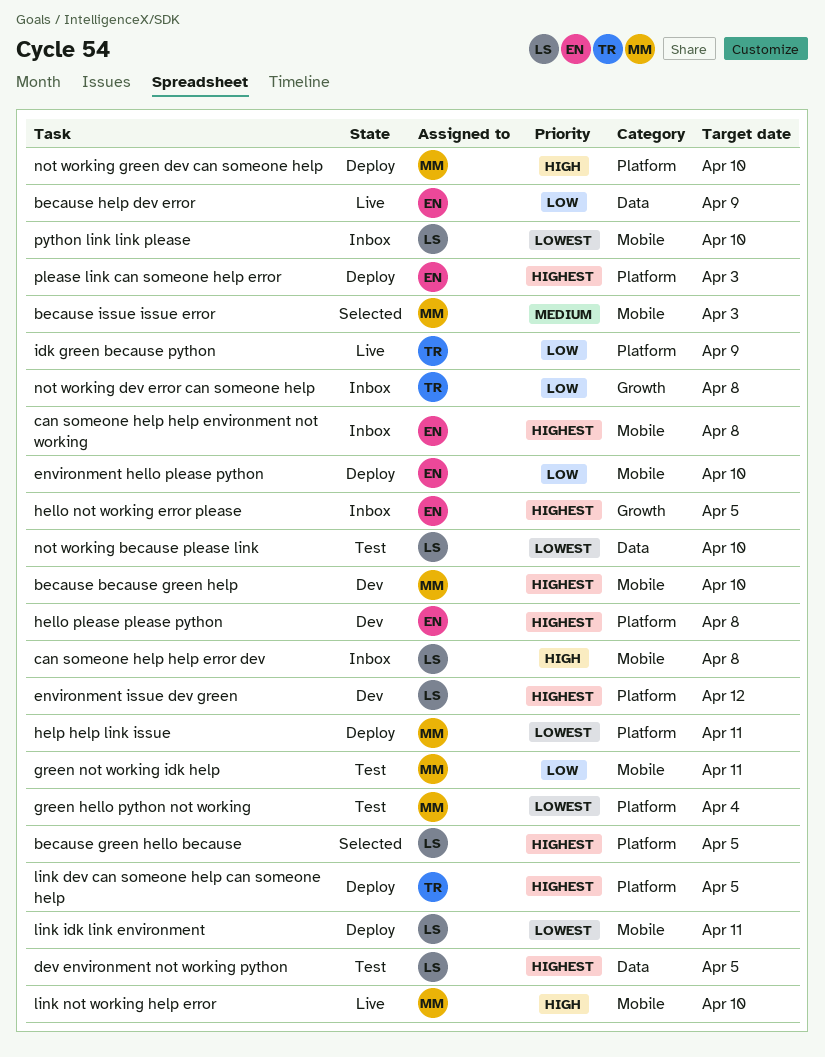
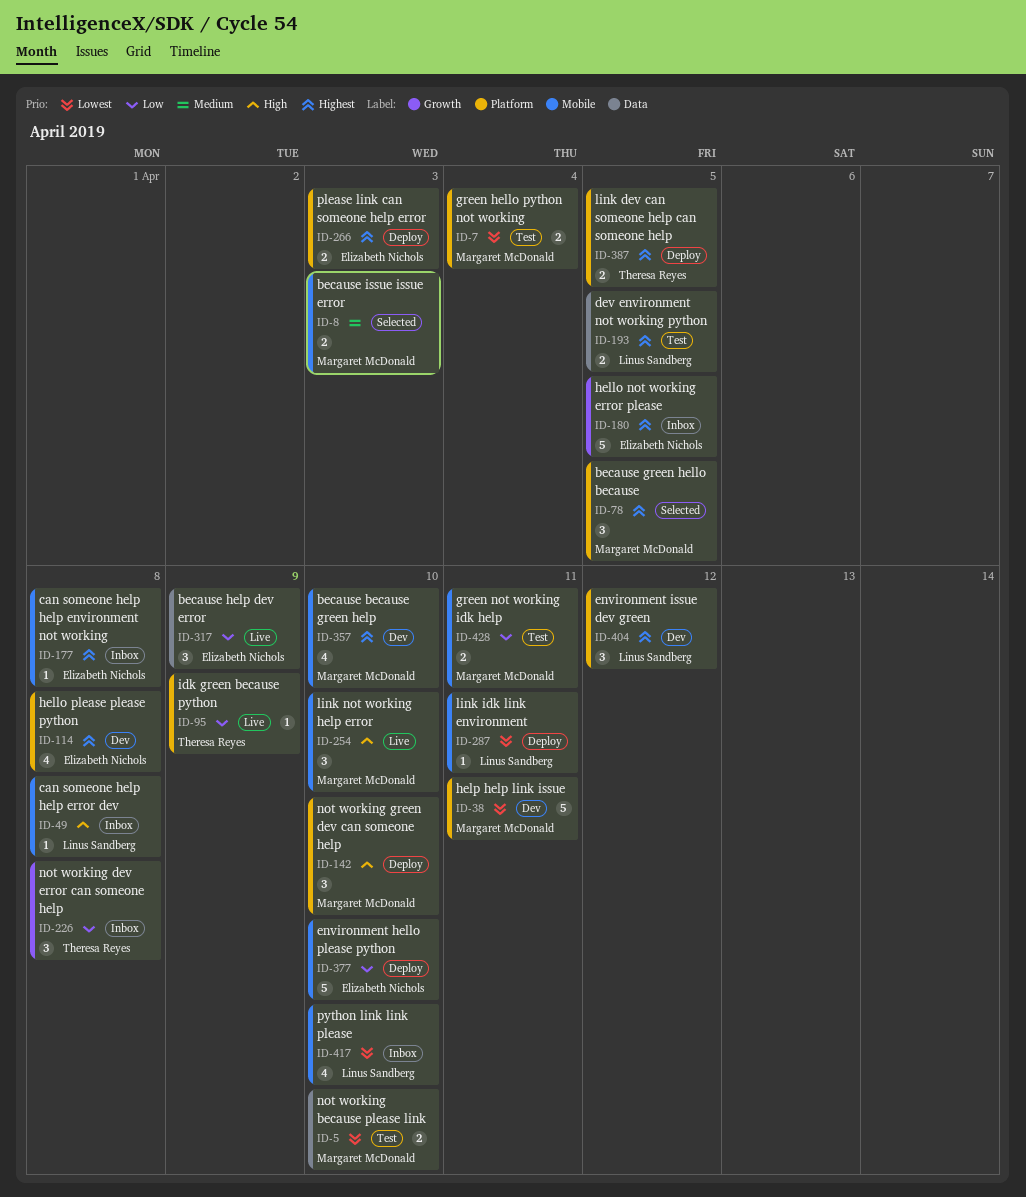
because green hello because, owner: Linus Sandberg -> Margaret McDonald
help help link issue, status: Deploy -> Dev
not working because please link, owner: Linus Sandberg -> Margaret McDonald

